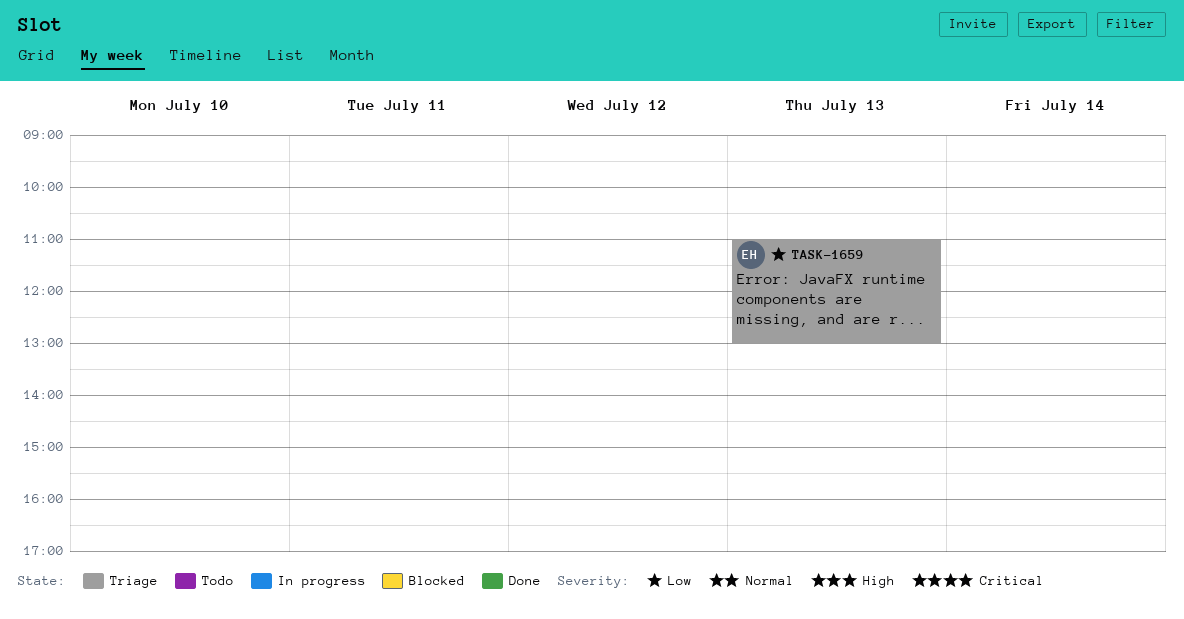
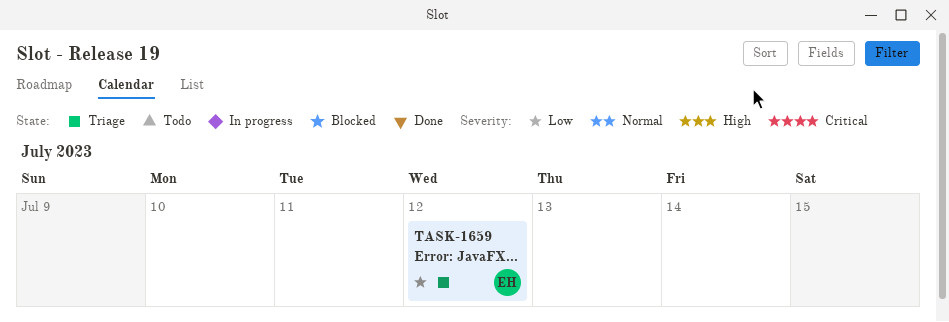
TASK-1659, day: Jul 13 -> Jul 12

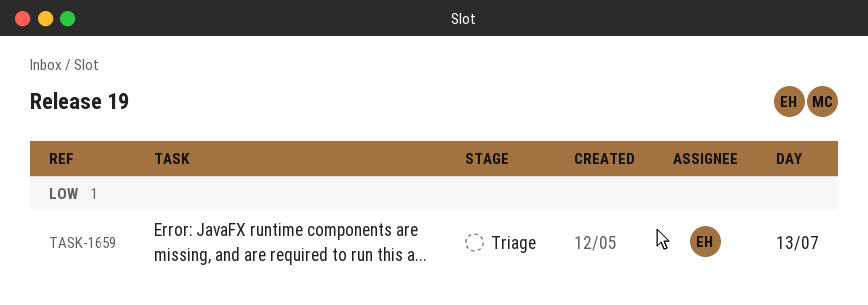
TASK-1659, day: Jul 12 -> Jul 13

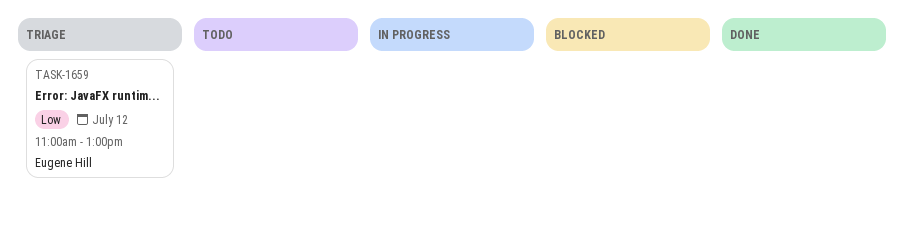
TASK-1659, day: Jul 13 -> Jul 12

